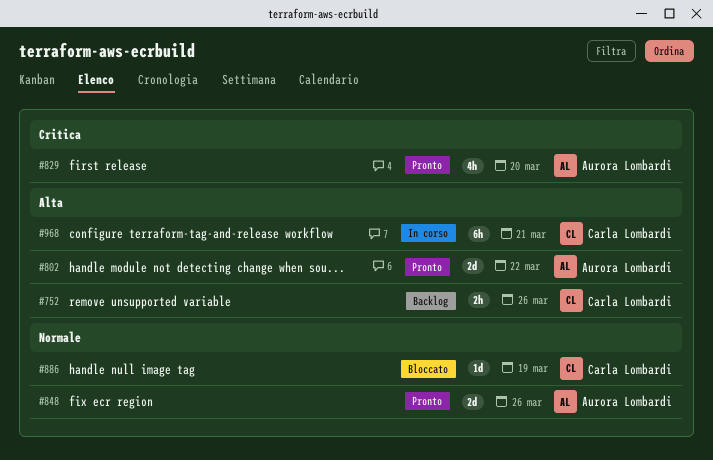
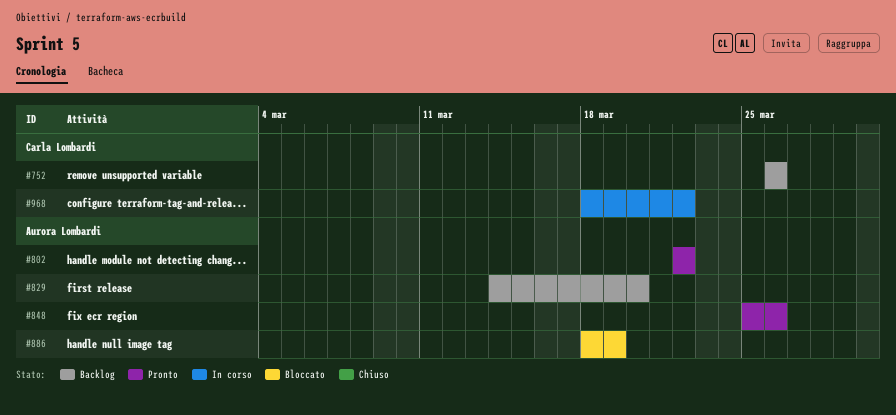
#829, status: Pronto -> Backlog
#886, owner: Carla Lombardi -> Aurora Lombardi
#968, due: Mar 21 -> Mar 22

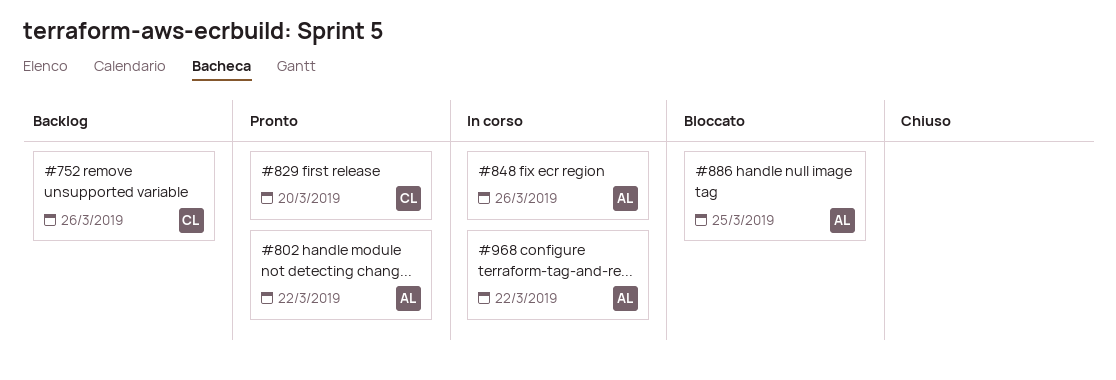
#829, status: Backlog -> Pronto
#829, owner: Aurora Lombardi -> Carla Lombardi
#848, status: Pronto -> In corso
#886, due: Mar 19 -> Mar 25
#968, owner: Carla Lombardi -> Aurora Lombardi

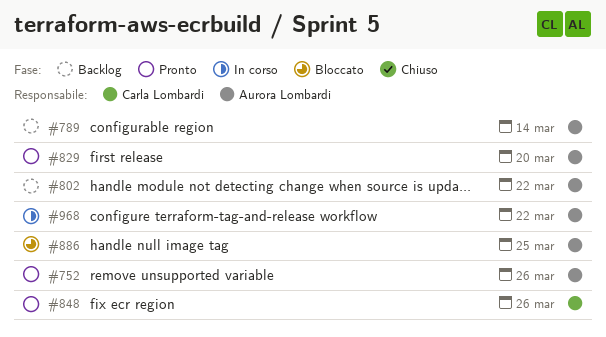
#752, status: Backlog -> Pronto
#752, owner: Carla Lombardi -> Aurora Lombardi
#789: none -> present
#802, status: Pronto -> Backlog
#829, owner: Carla Lombardi -> Aurora Lombardi
#848, status: In corso -> Pronto
#848, owner: Aurora Lombardi -> Carla Lombardi

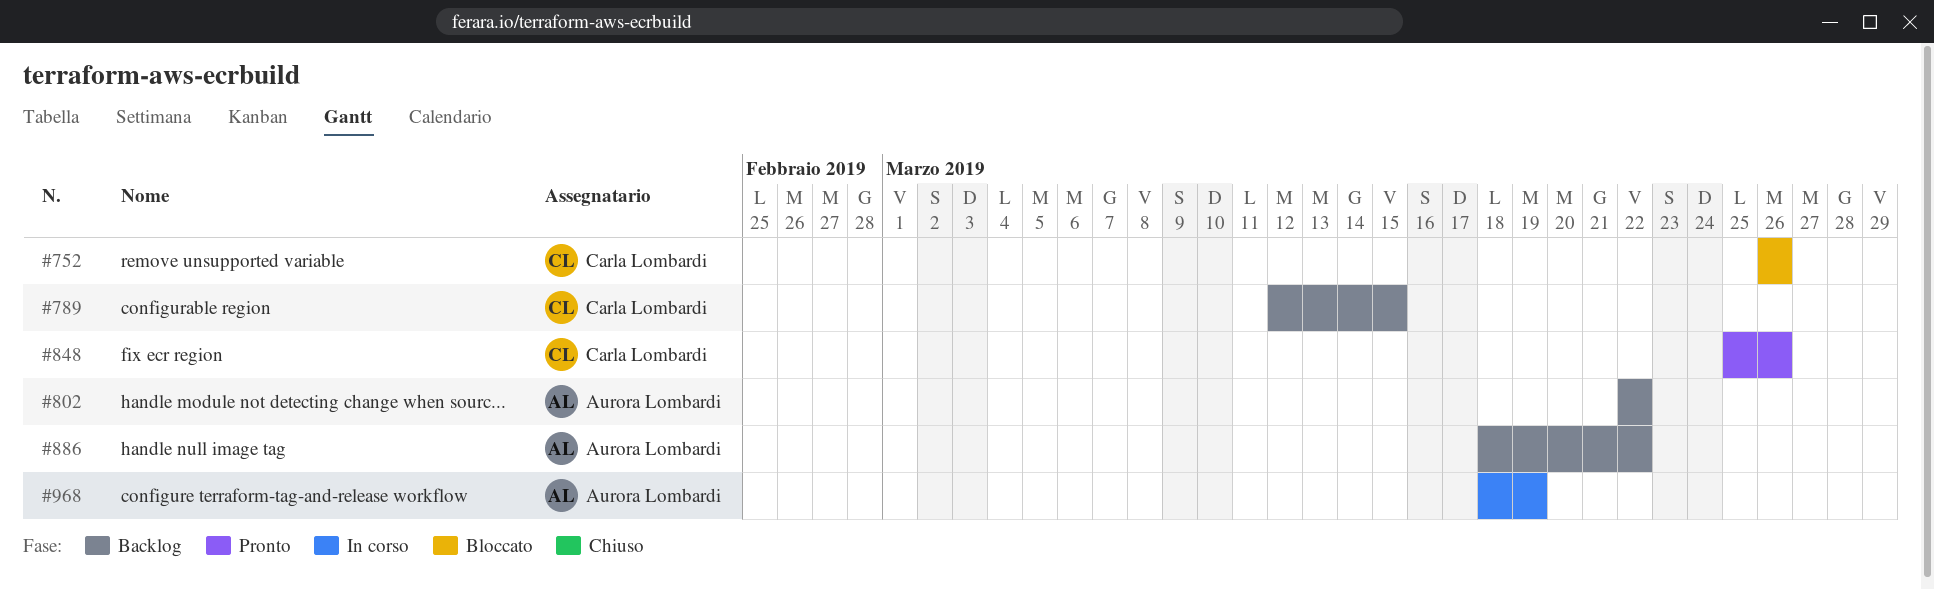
#752, status: Pronto -> Bloccato
#752, owner: Aurora Lombardi -> Carla Lombardi
#789, owner: Aurora Lombardi -> Carla Lombardi
#789, due: Mar 14 -> Mar 15
#829: present -> none
#886, status: Bloccato -> Backlog
#886, due: Mar 25 -> Mar 22
#968, due: Mar 22 -> Mar 19

